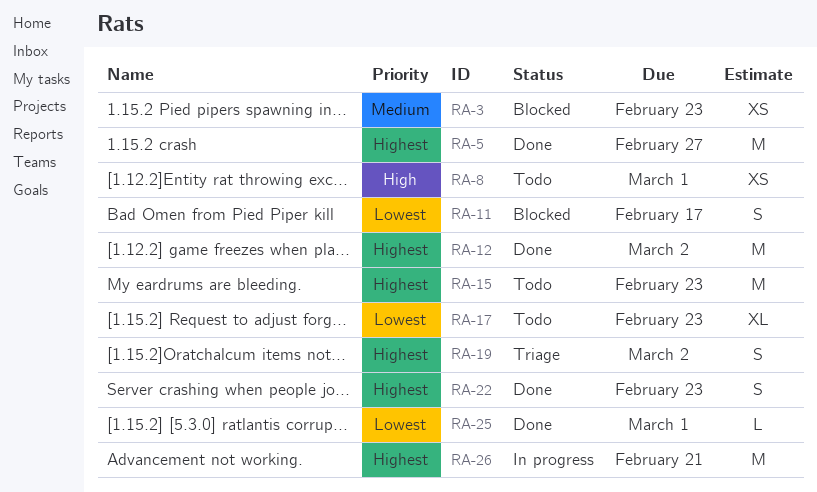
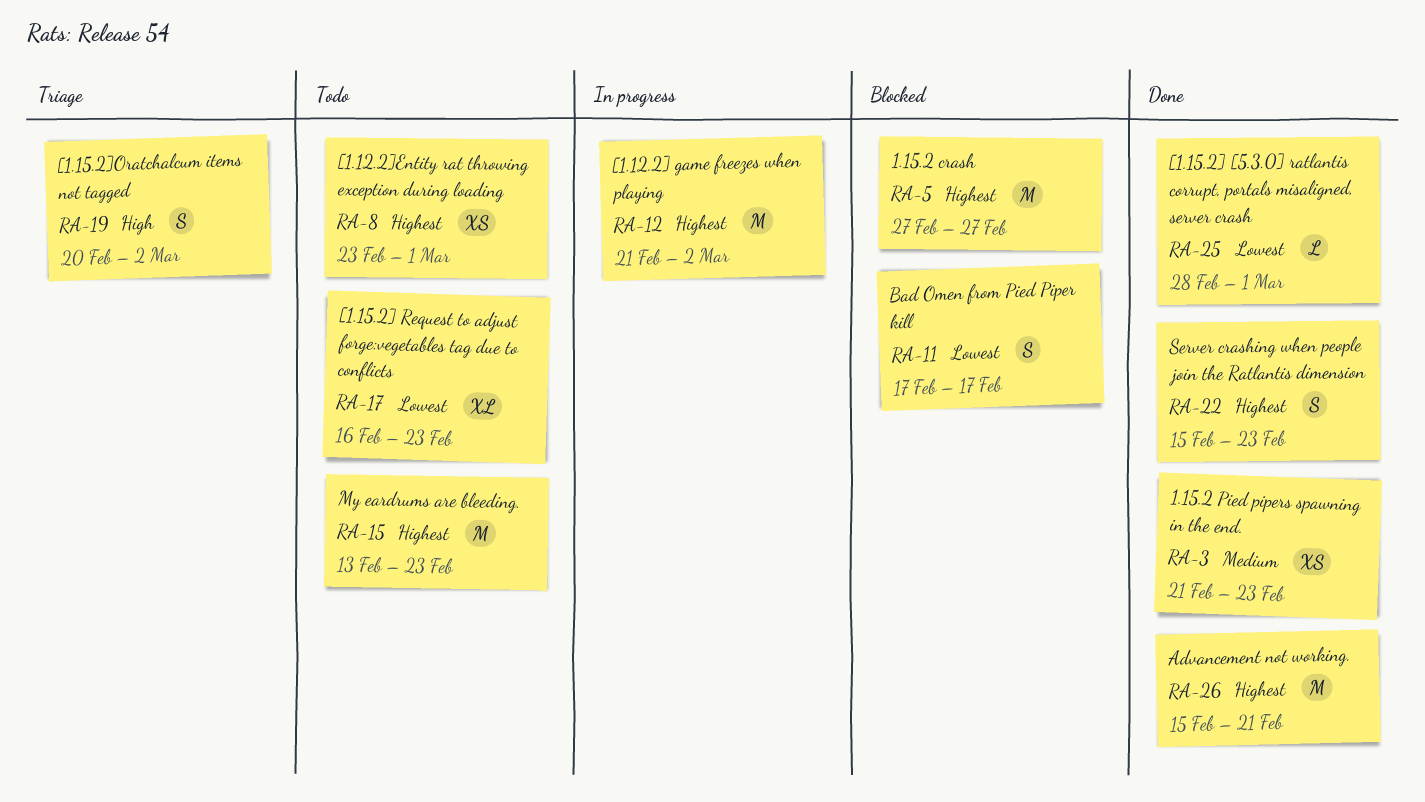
RA-3, status: Blocked -> Done
RA-5, status: Done -> Blocked
RA-8, priority: High -> Highest
RA-12, status: Done -> In progress
RA-19, priority: Highest -> High
RA-26, status: In progress -> Done

